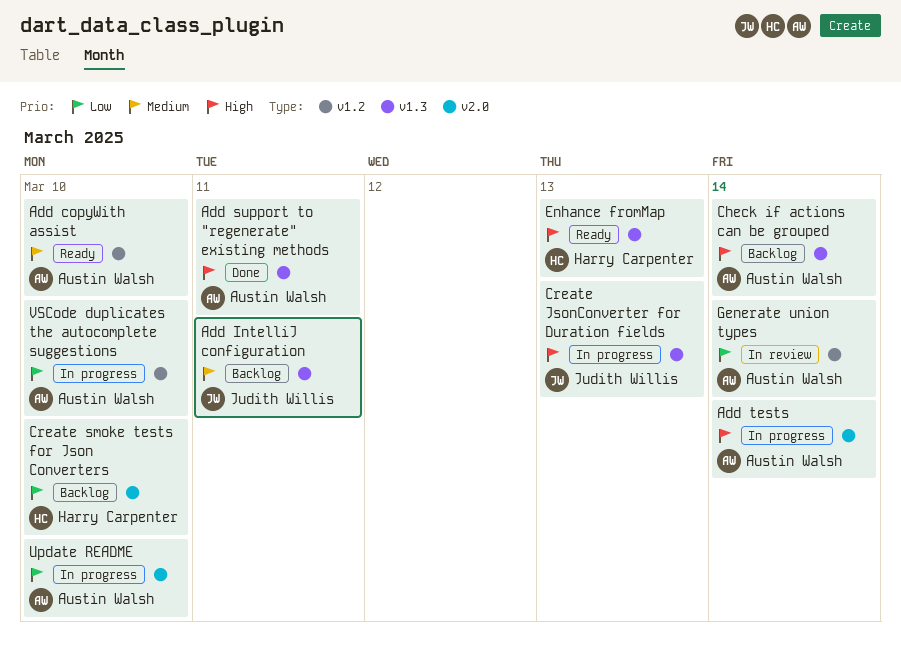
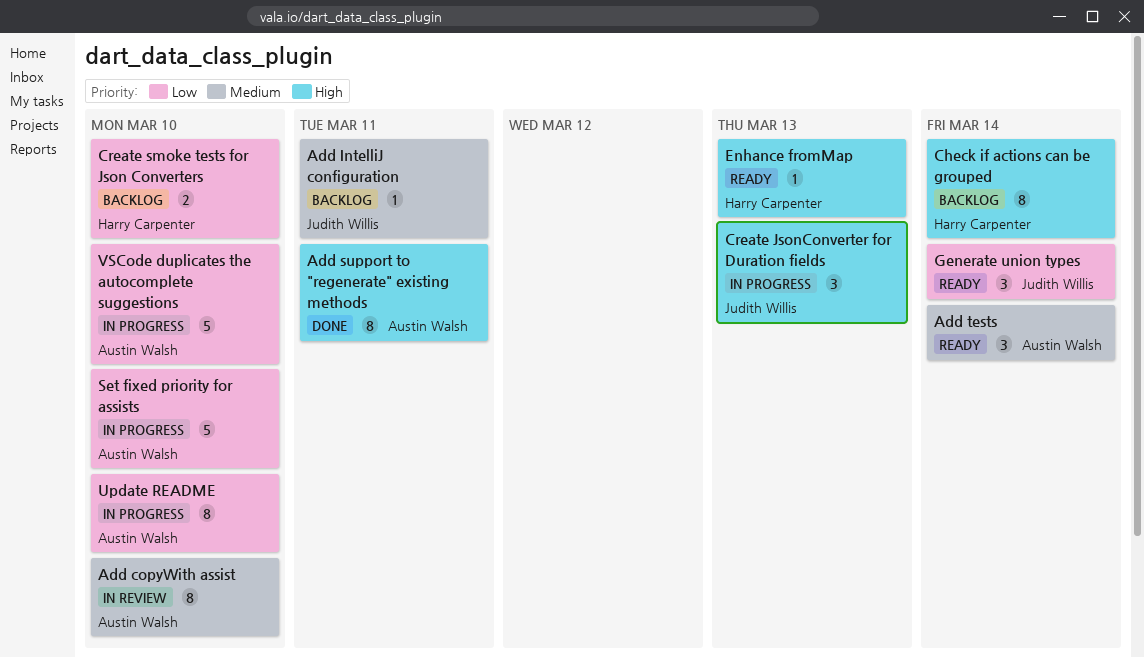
Add copyWith assist, status: Ready -> In review
Add tests, status: In progress -> Ready
Add tests, priority: High -> Medium
Check if actions can be grouped, owner: Austin Walsh -> Harry Carpenter
Generate union types, status: In review -> Ready
Generate union types, owner: Austin Walsh -> Judith Willis
Set fixed priority for assists: none -> present

